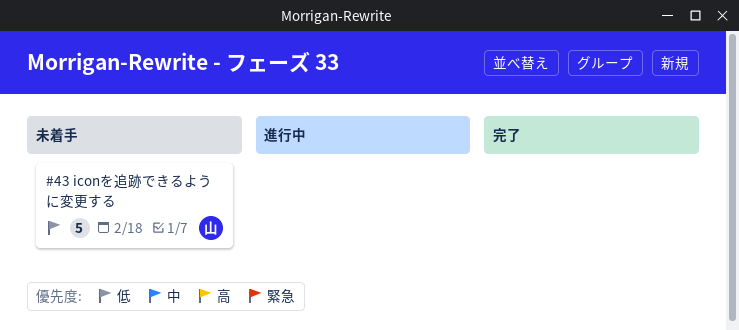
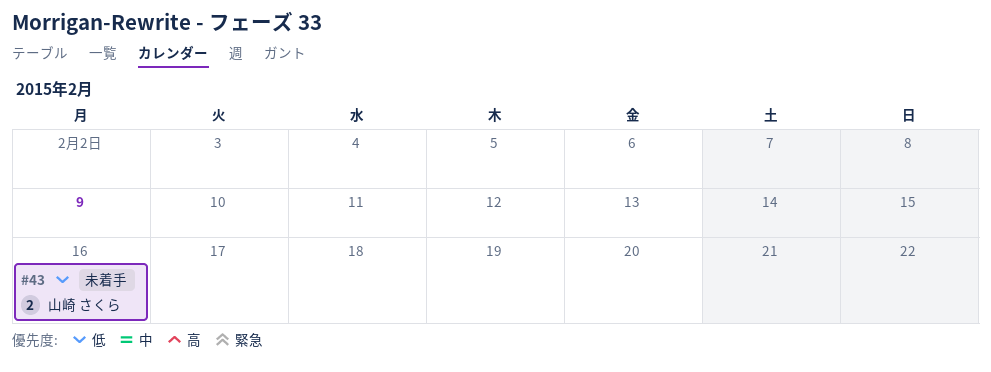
#43, estimate: 5 -> 2
#43, due: Feb 18 -> Feb 16

